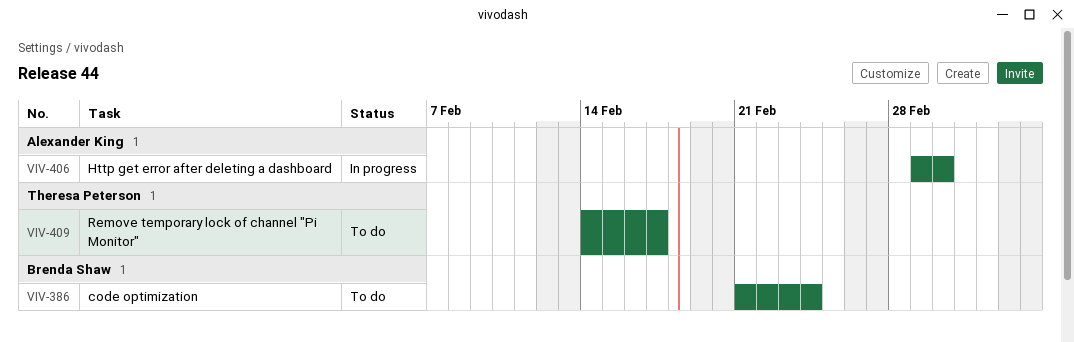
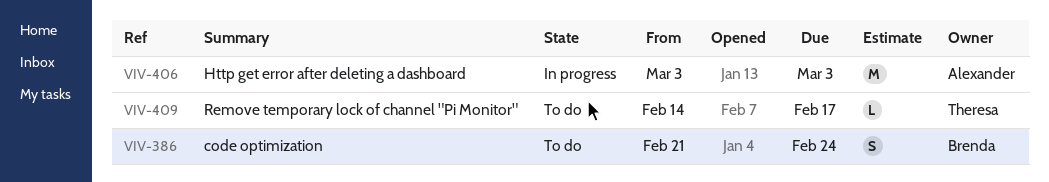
VIV-406, start: Mar 1 -> Mar 3
VIV-406, due: Mar 2 -> Mar 3

